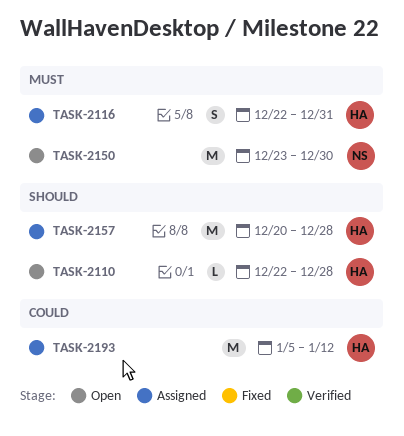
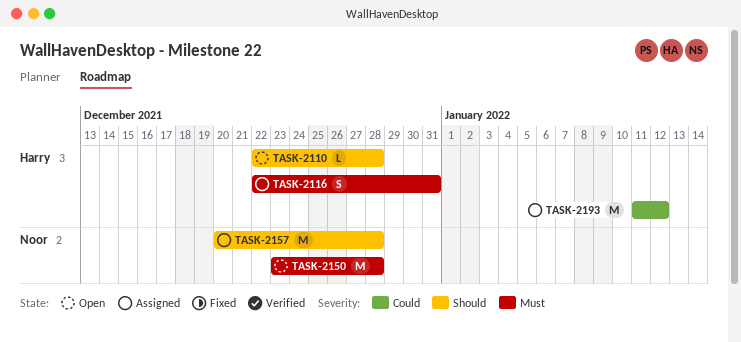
TASK-2150, due: Dec 30 -> Dec 28
TASK-2157, owner: Harry -> Noor
TASK-2193, start: Jan 5 -> Jan 11

